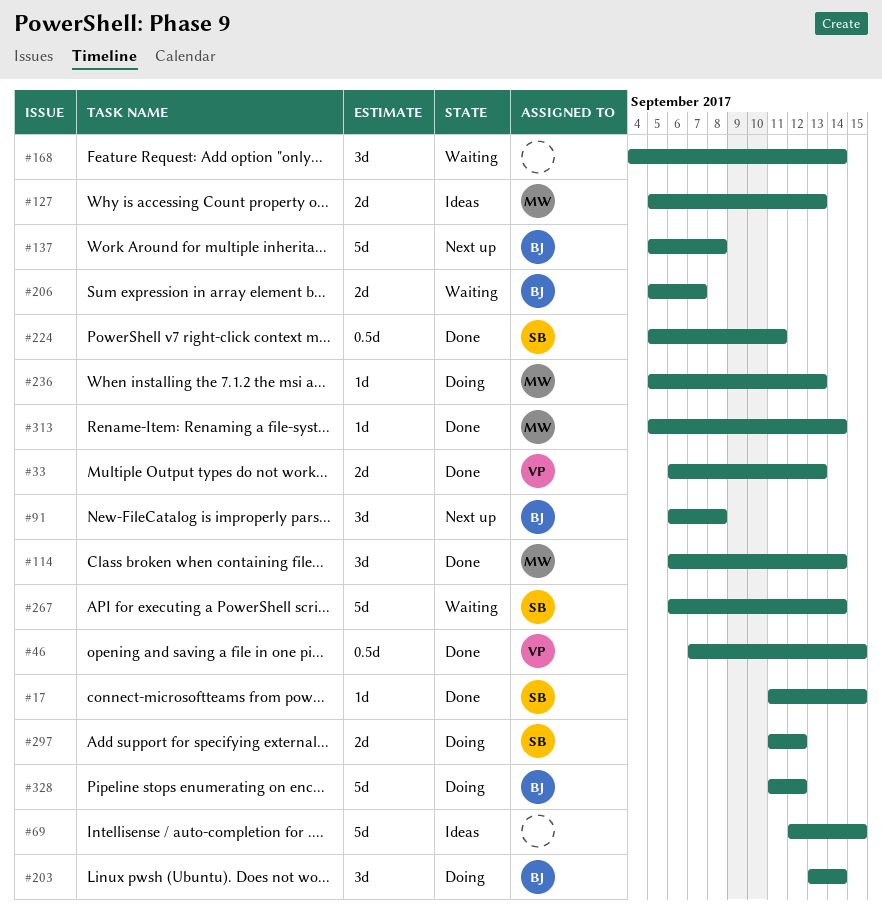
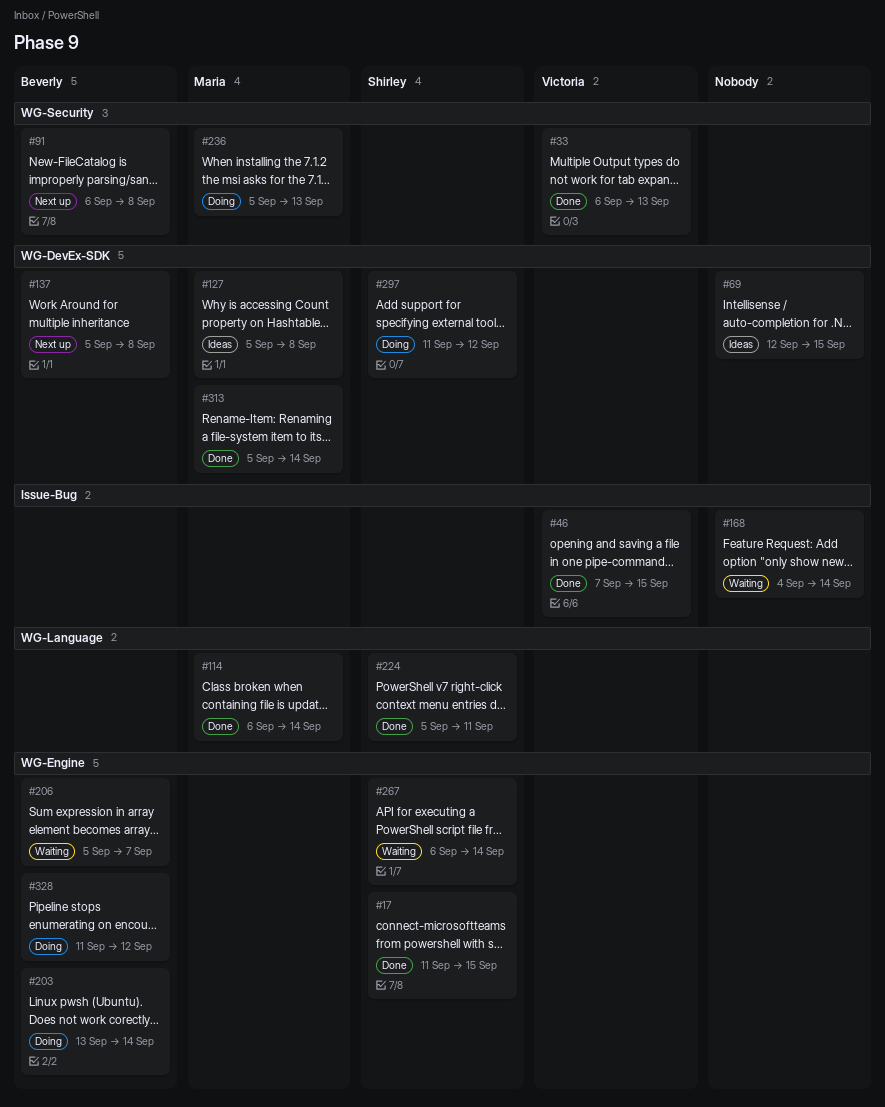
#127, due: Sep 13 -> Sep 8

